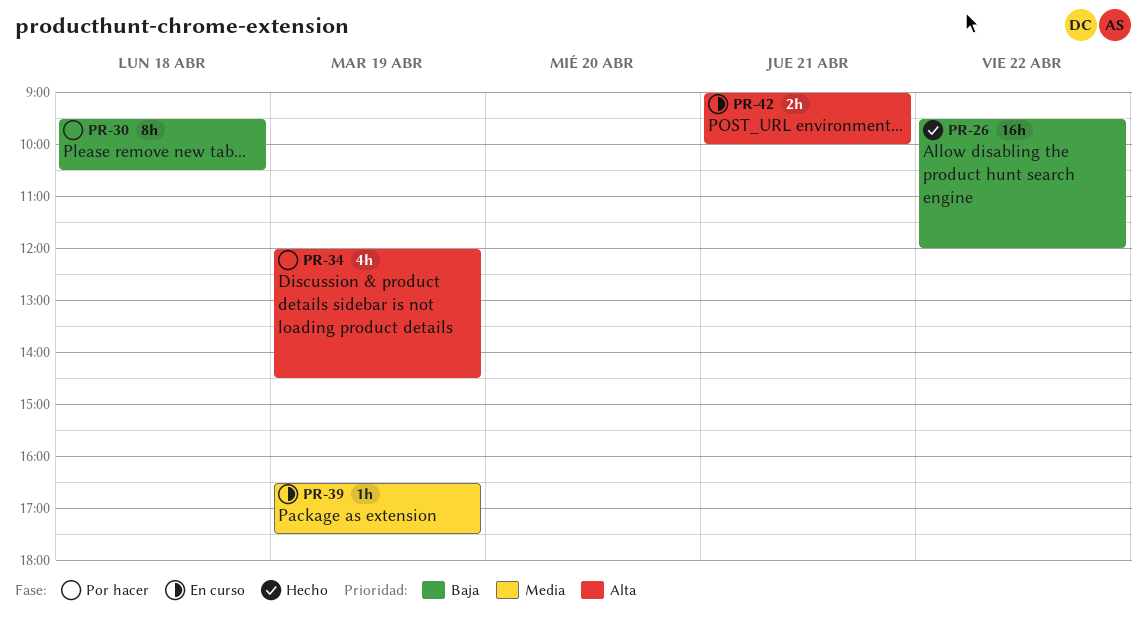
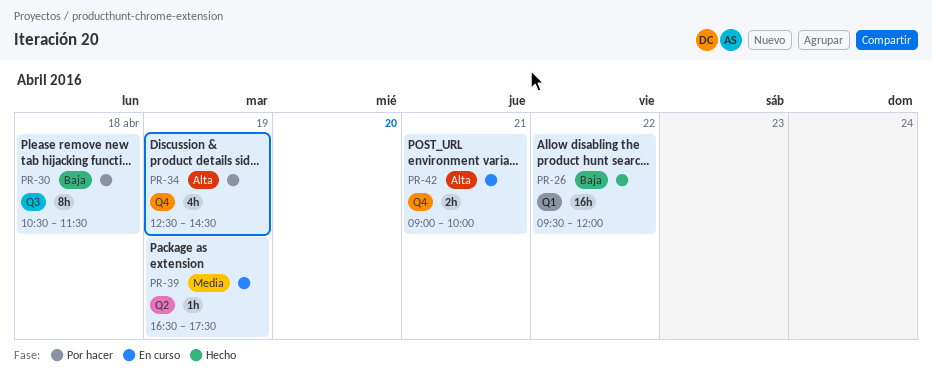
PR-30, begins: 09:30 -> 10:30
PR-30, ends: 10:30 -> 11:30
PR-34, begins: 12:00 -> 12:30

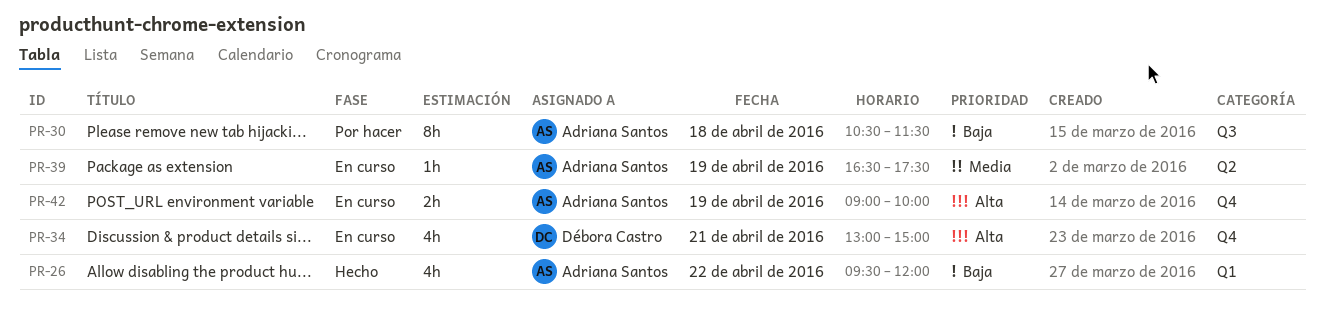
PR-26, estimate: 16h -> 4h
PR-34, status: Por hacer -> En curso
PR-34, day: Apr 19 -> Apr 21
PR-34, begins: 12:30 -> 13:00
PR-34, ends: 14:30 -> 15:00
PR-42, day: Apr 21 -> Apr 19

